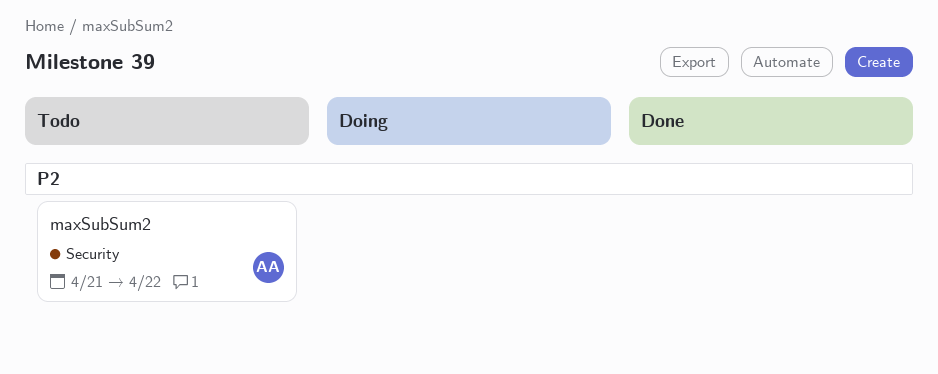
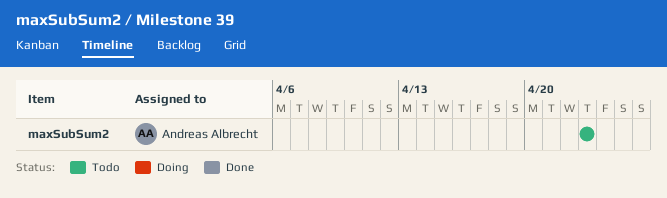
maxSubSum2, start: Apr 21 -> Apr 23
maxSubSum2, due: Apr 22 -> Apr 23

